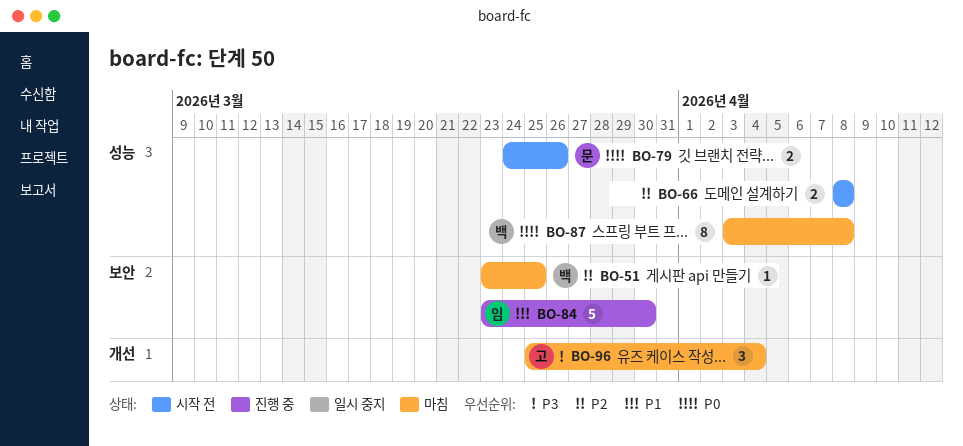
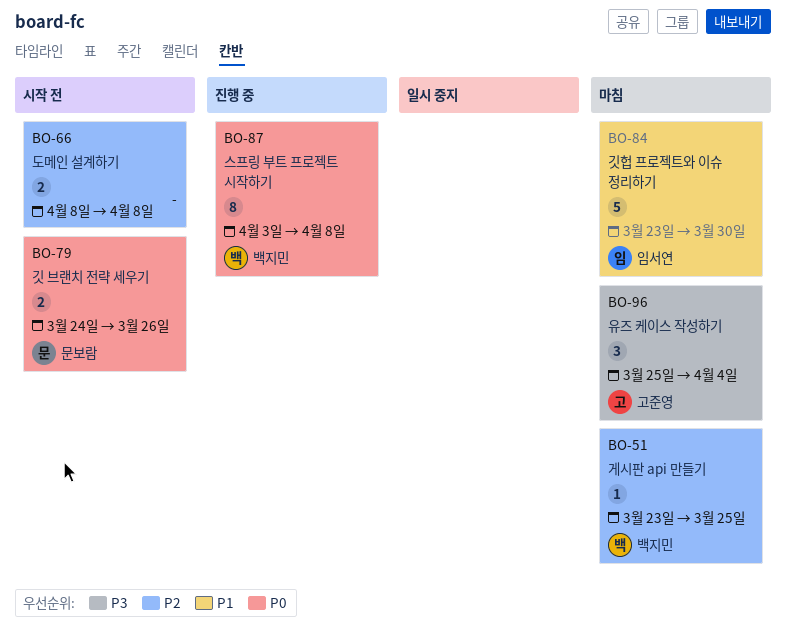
BO-84, status: 진행 중 -> 마침
BO-87, status: 마침 -> 진행 중

